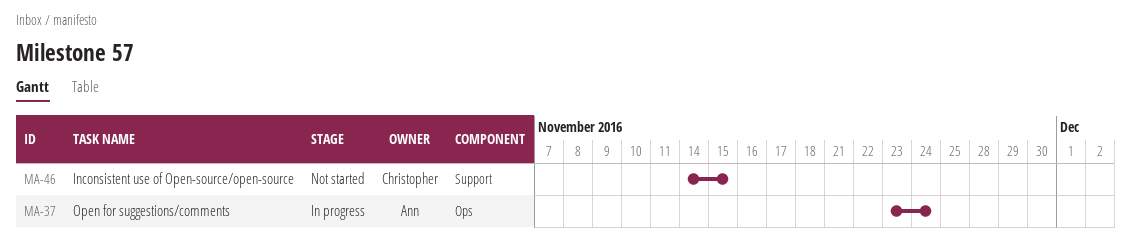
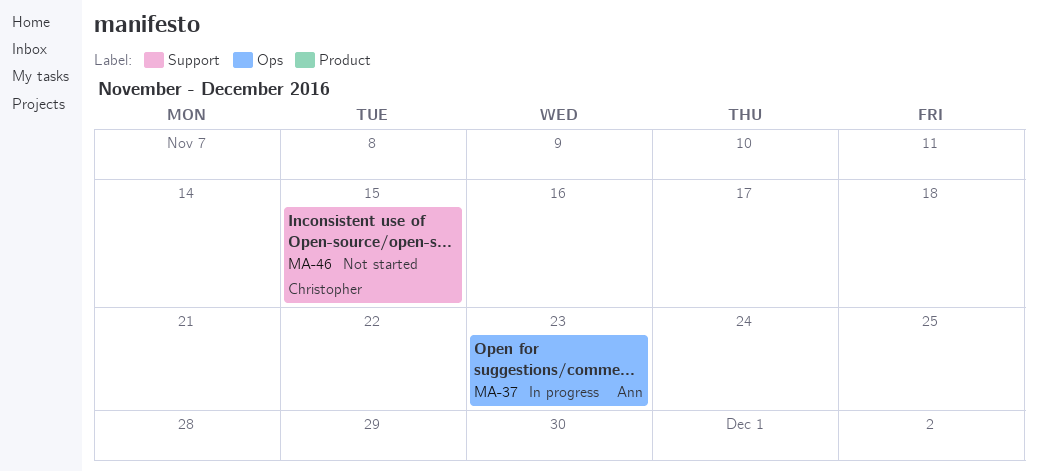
MA-37, due: Nov 24 -> Nov 23

